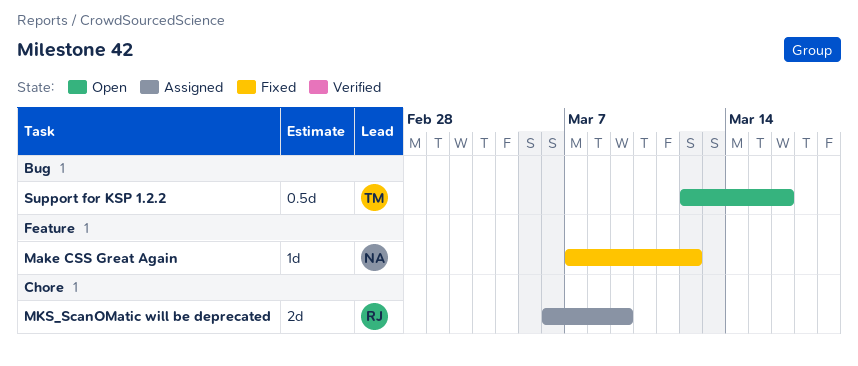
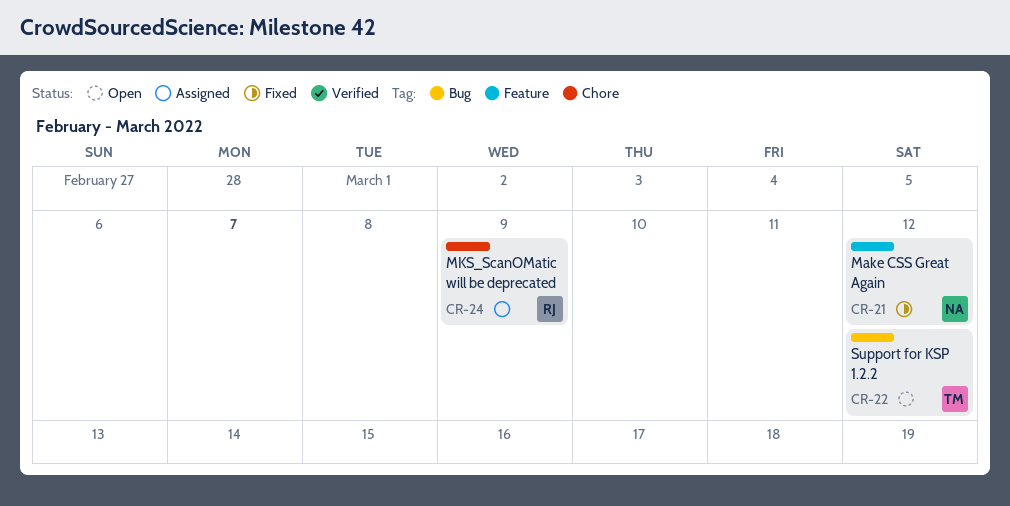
Support for KSP 1.2.2, due: Mar 16 -> Mar 12

